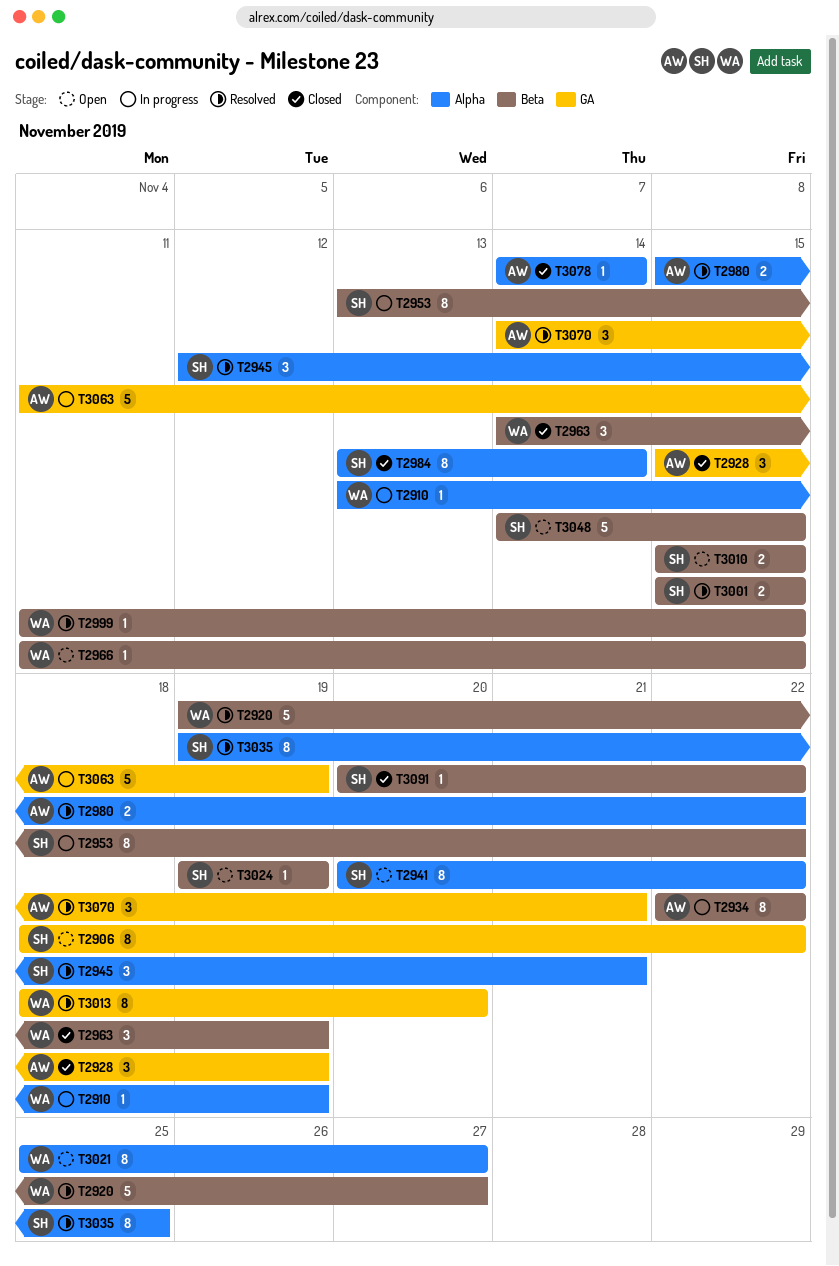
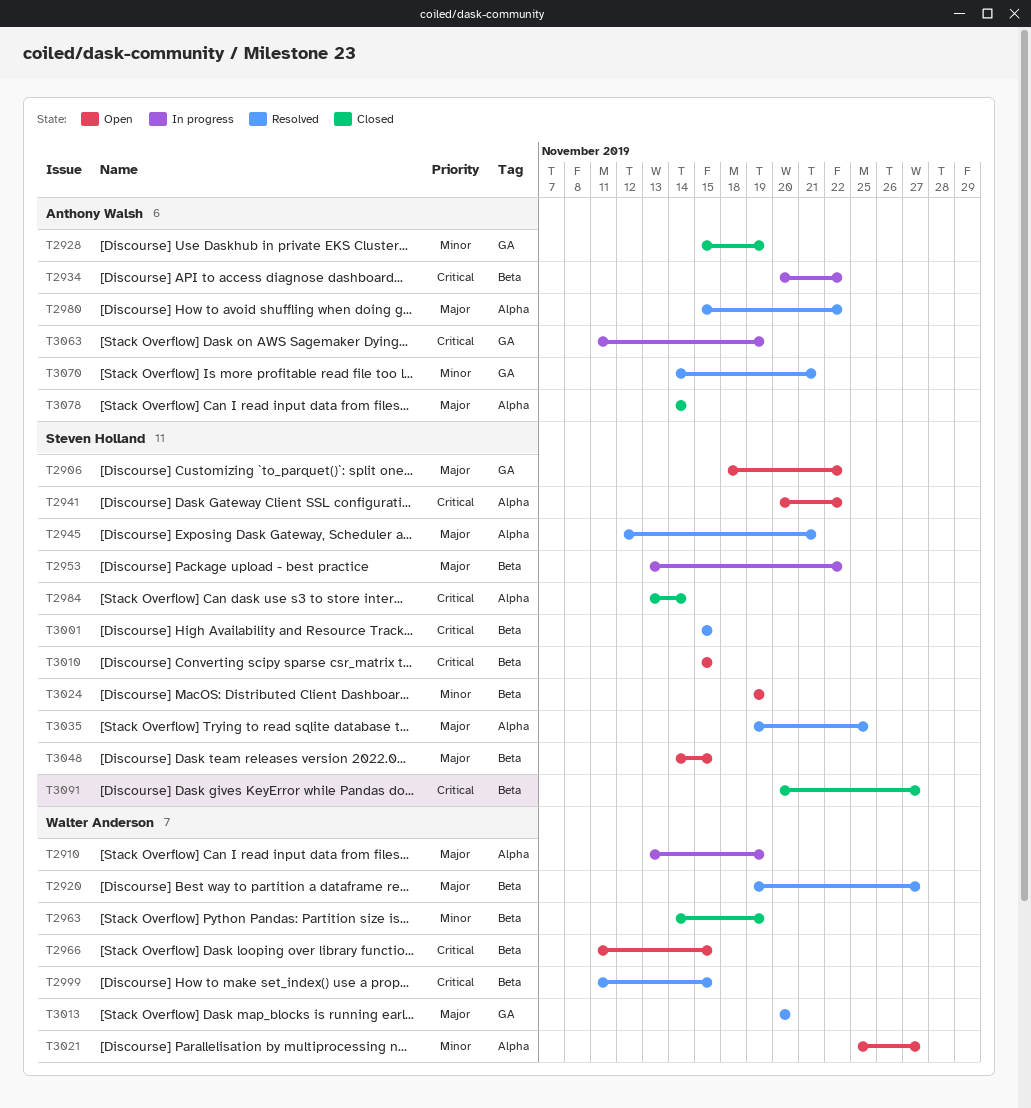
T2934, start: Nov 22 -> Nov 20
T3013, start: Nov 18 -> Nov 20
T3091, due: Nov 22 -> Nov 27

